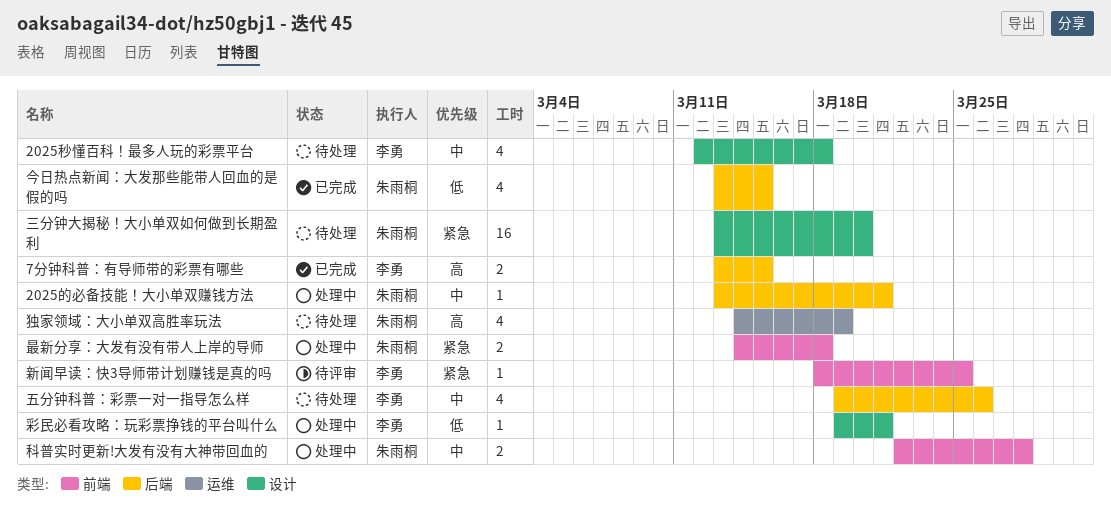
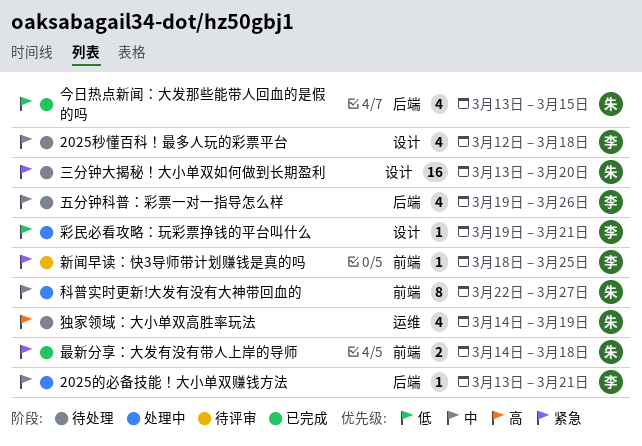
2025的必备技能！大小单双赚钱方法, owner: 朱雨桐 -> 李勇
7分钟科普：有导师带的彩票有哪些: present -> none
最新分享：大发有没有带人上岸的导师, status: 处理中 -> 已完成
科普实时更新!大发有没有大神带回血的, estimate: 2 -> 8
科普实时更新!大发有没有大神带回血的, due: Mar 28 -> Mar 27

